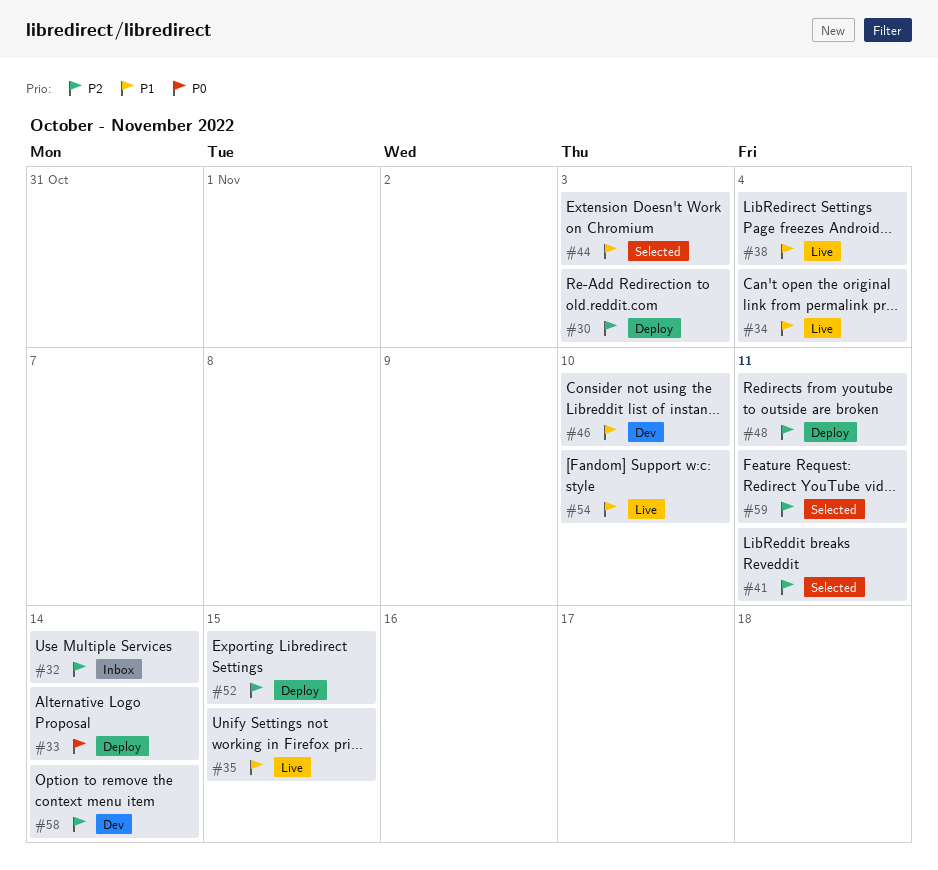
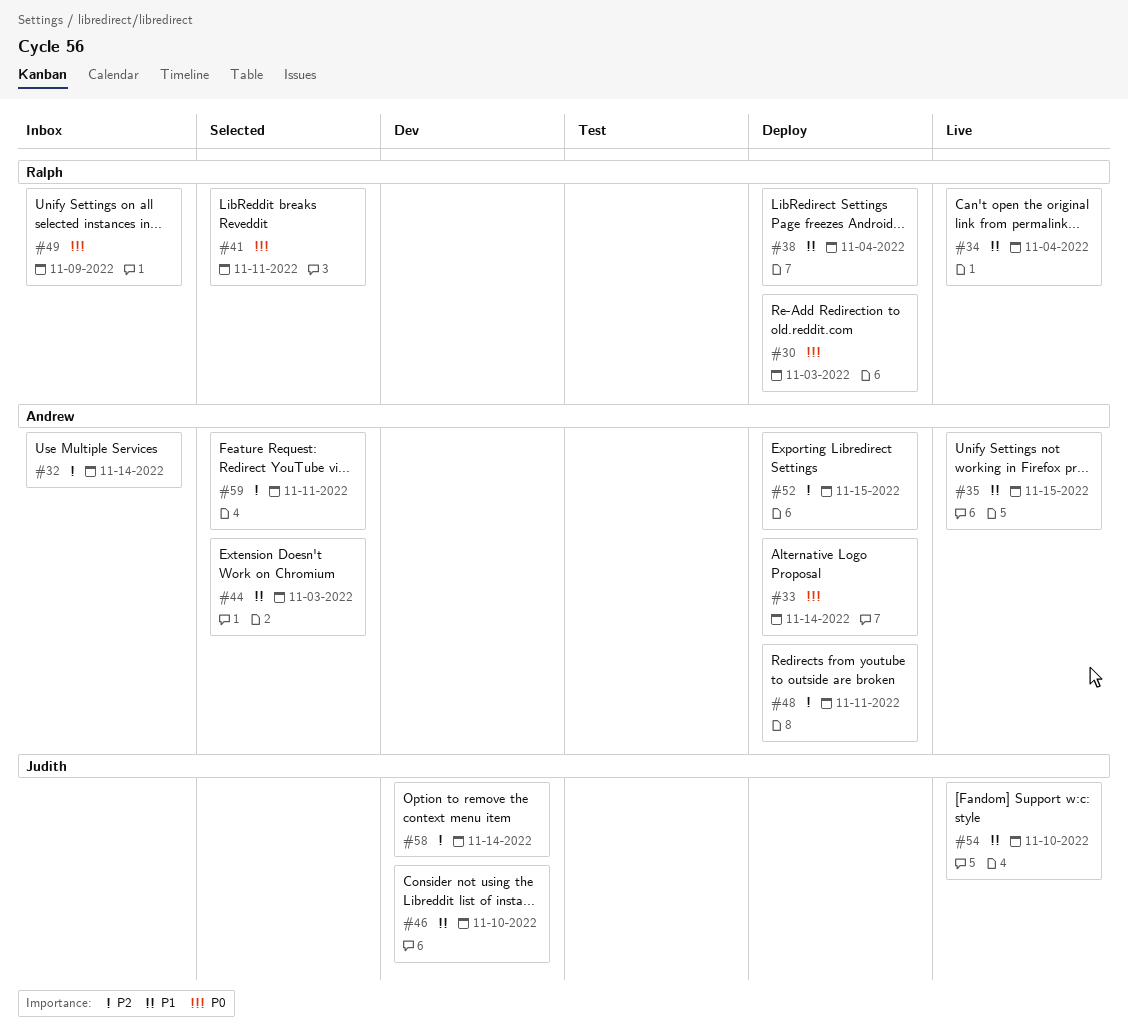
#30, priority: P2 -> P0
#38, status: Live -> Deploy
#41, priority: P2 -> P0
#49: none -> present

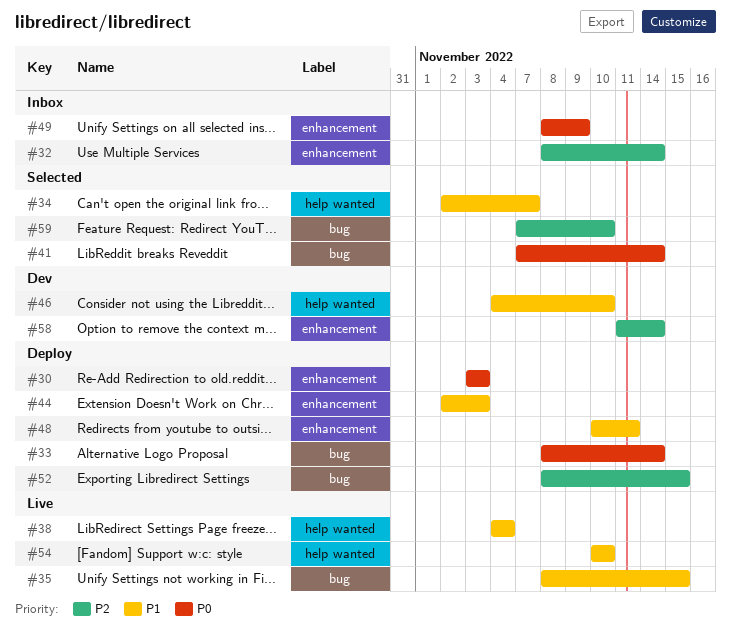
#34, status: Live -> Selected
#34, due: Nov 4 -> Nov 7
#38, status: Deploy -> Live
#41, due: Nov 11 -> Nov 14
#44, status: Selected -> Deploy
#48, priority: P2 -> P1
#59, due: Nov 11 -> Nov 10

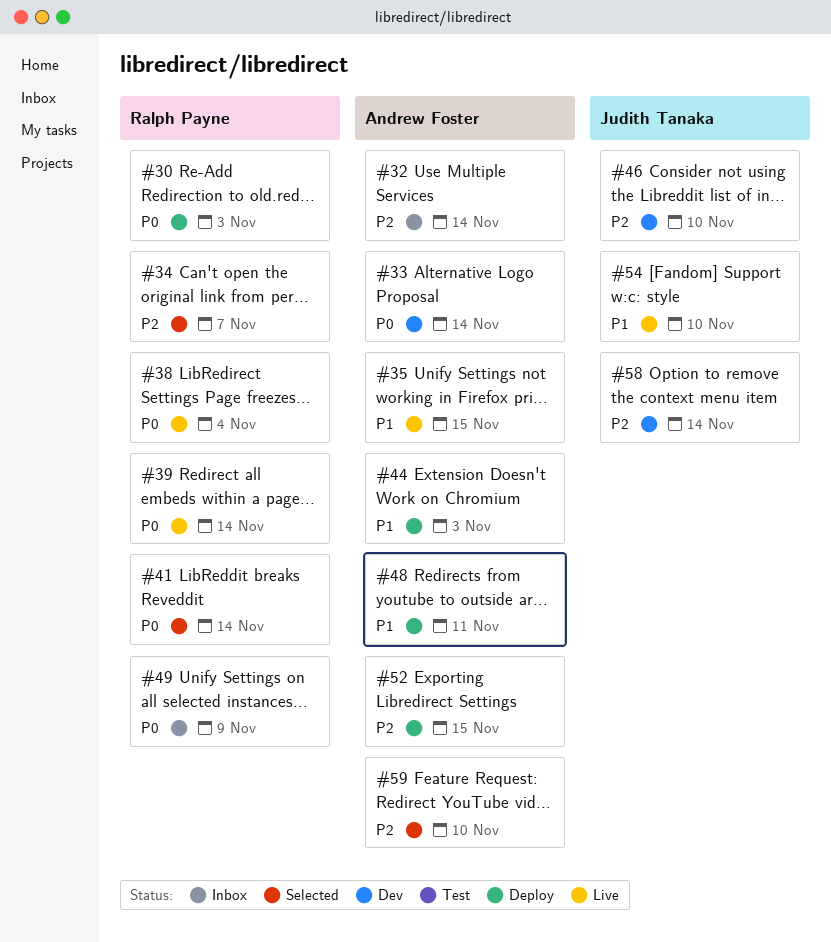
#33, status: Deploy -> Dev
#34, priority: P1 -> P2
#38, priority: P1 -> P0
#39: none -> present
#46, priority: P1 -> P2

